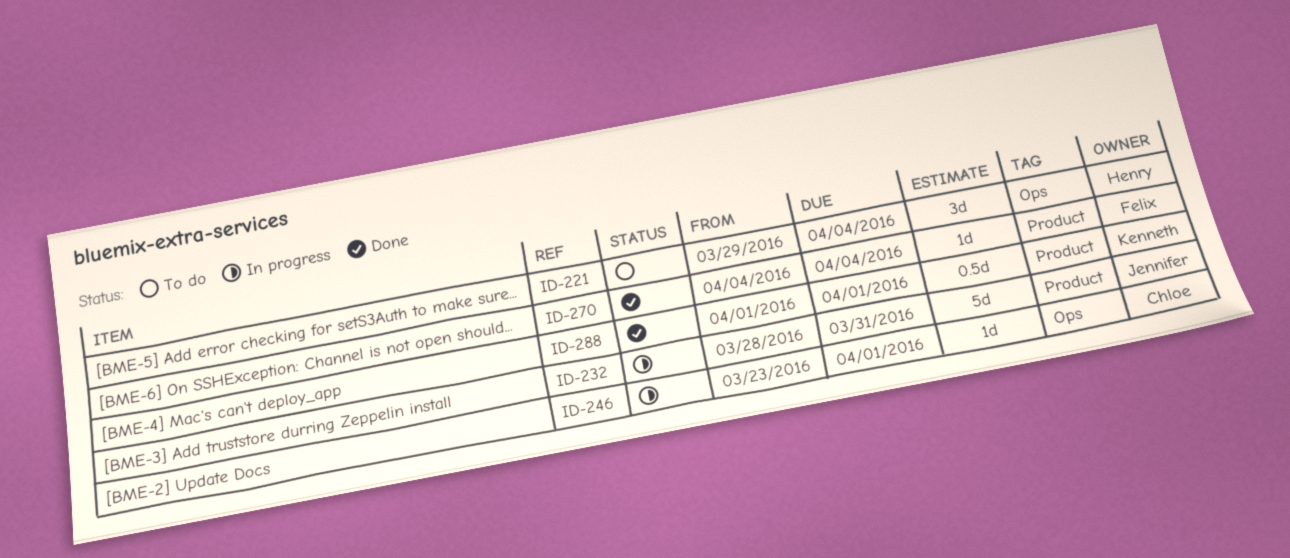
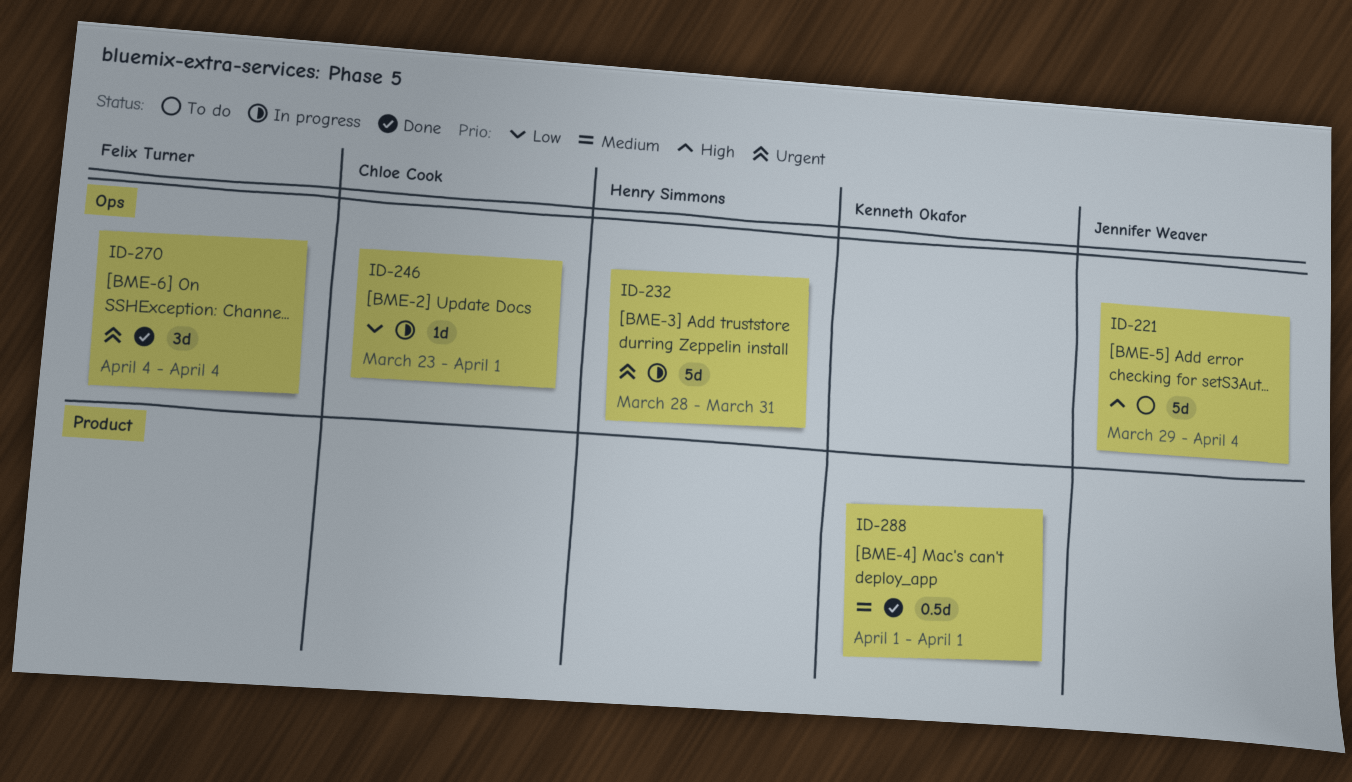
ID-221, owner: Henry Simmons -> Jennifer Weaver
ID-221, estimate: 3d -> 5d
ID-232, owner: Jennifer Weaver -> Henry Simmons
ID-232, label: Product -> Ops
ID-270, label: Product -> Ops
ID-270, estimate: 1d -> 3d

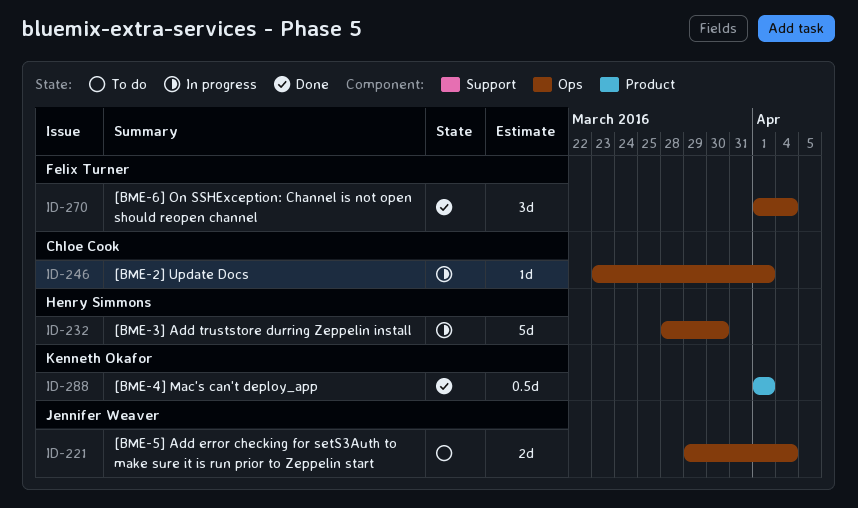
ID-221, estimate: 5d -> 2d
ID-232, due: Mar 31 -> Mar 30
ID-270, start: Apr 4 -> Apr 1

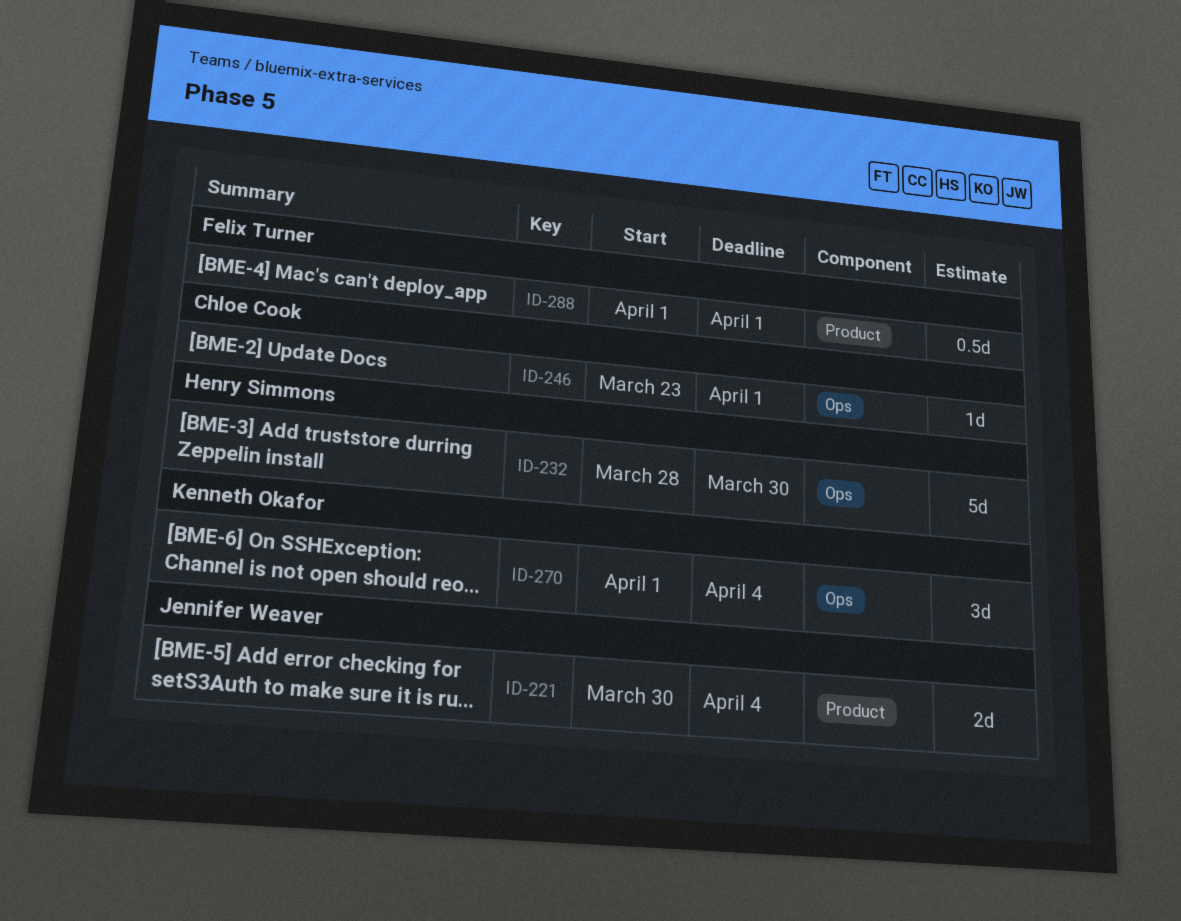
ID-221, label: Ops -> Product
ID-221, start: Mar 29 -> Mar 30
ID-270, owner: Felix Turner -> Kenneth Okafor
ID-288, owner: Kenneth Okafor -> Felix Turner

